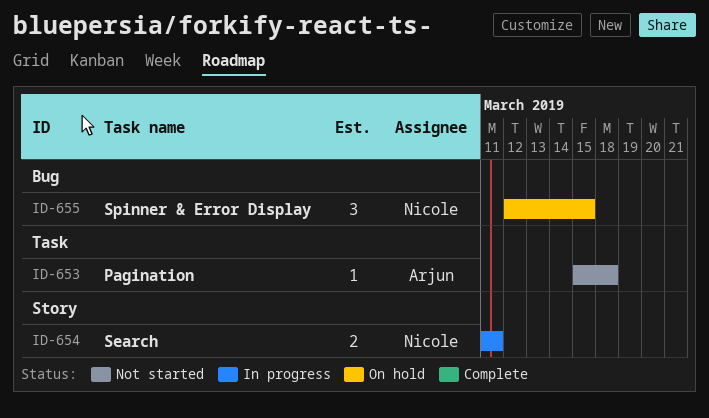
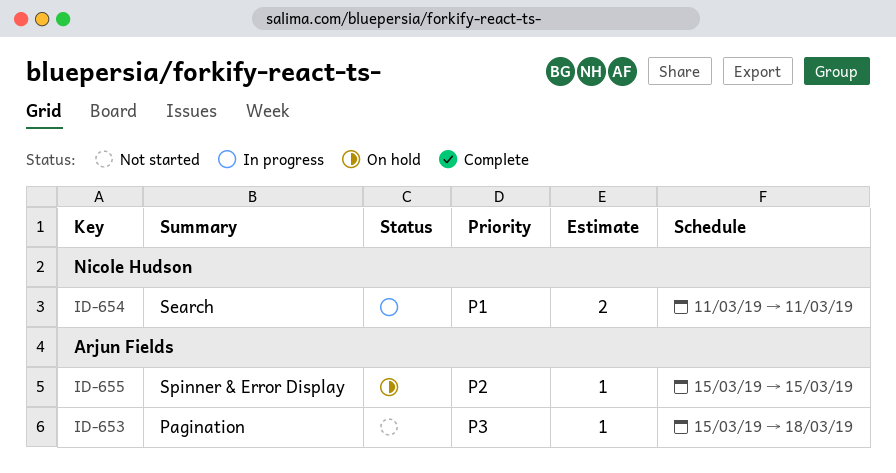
ID-655, owner: Nicole Hudson -> Arjun Fields
ID-655, estimate: 3 -> 1
ID-655, start: Mar 12 -> Mar 15

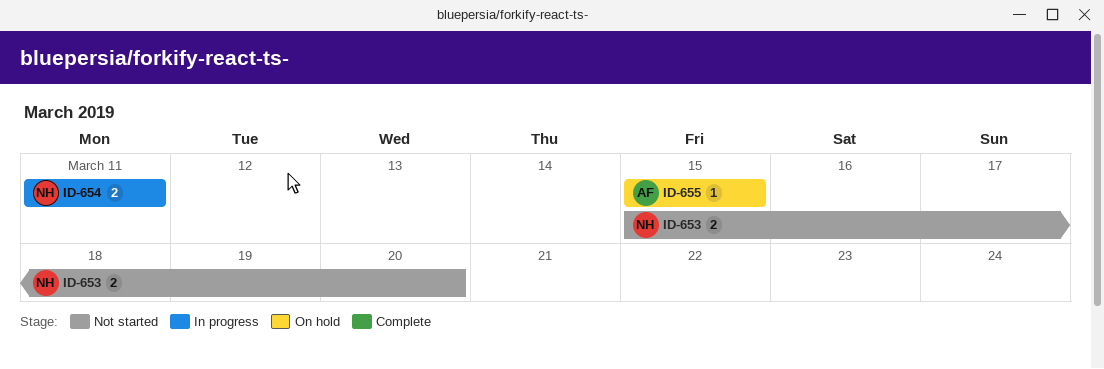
ID-653, owner: Arjun Fields -> Nicole Hudson
ID-653, estimate: 1 -> 2
ID-653, due: Mar 18 -> Mar 20

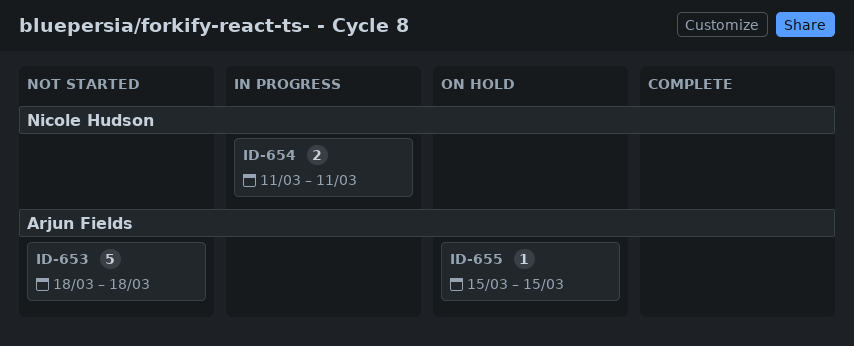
ID-653, owner: Nicole Hudson -> Arjun Fields
ID-653, estimate: 2 -> 5
ID-653, start: Mar 15 -> Mar 18
ID-653, due: Mar 20 -> Mar 18

